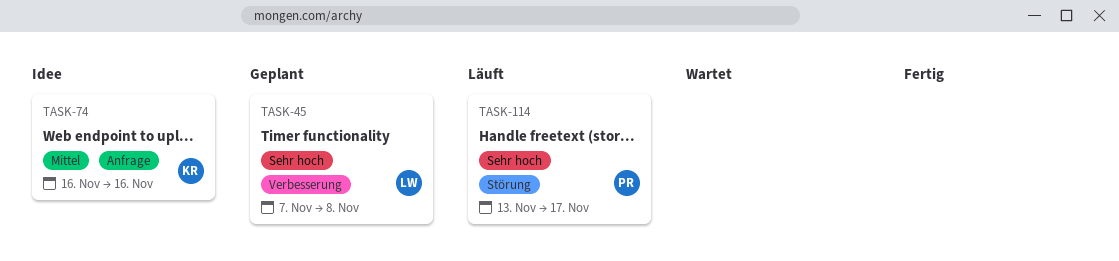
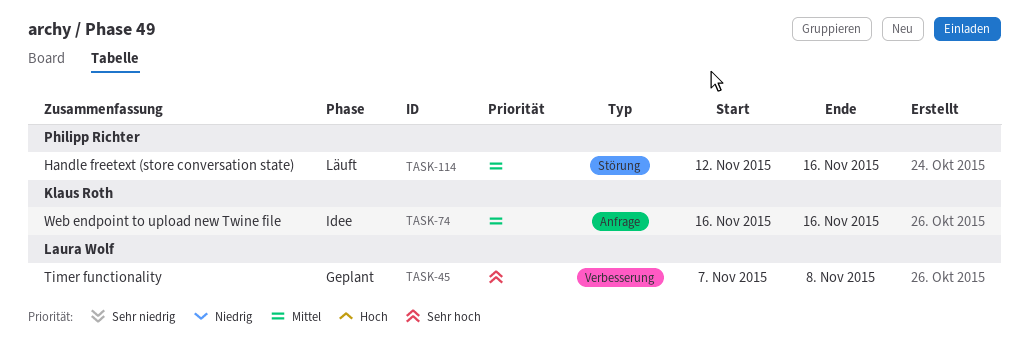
TASK-114, priority: Sehr hoch -> Mittel
TASK-114, start: Nov 13 -> Nov 12
TASK-114, due: Nov 17 -> Nov 16

